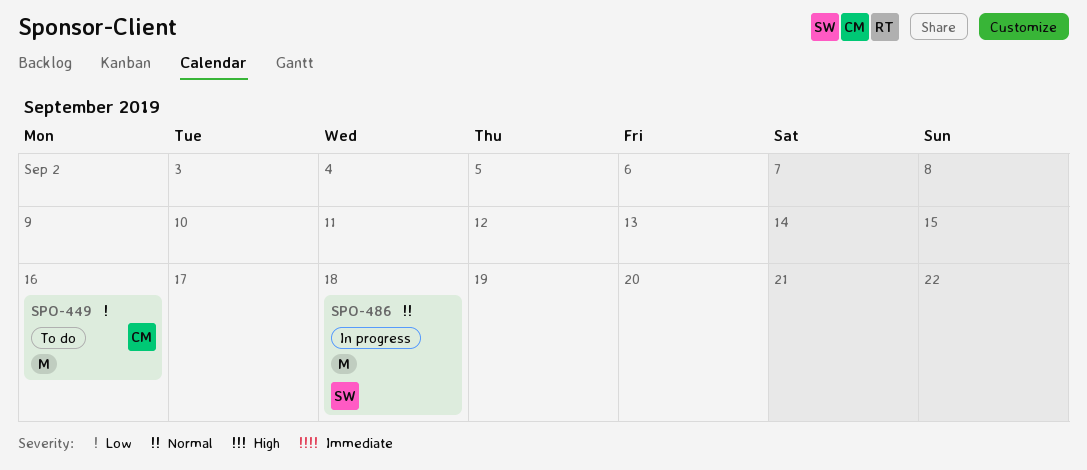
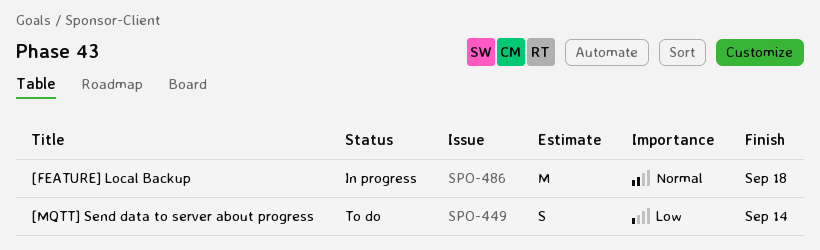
SPO-449, estimate: M -> S
SPO-449, due: Sep 16 -> Sep 14

